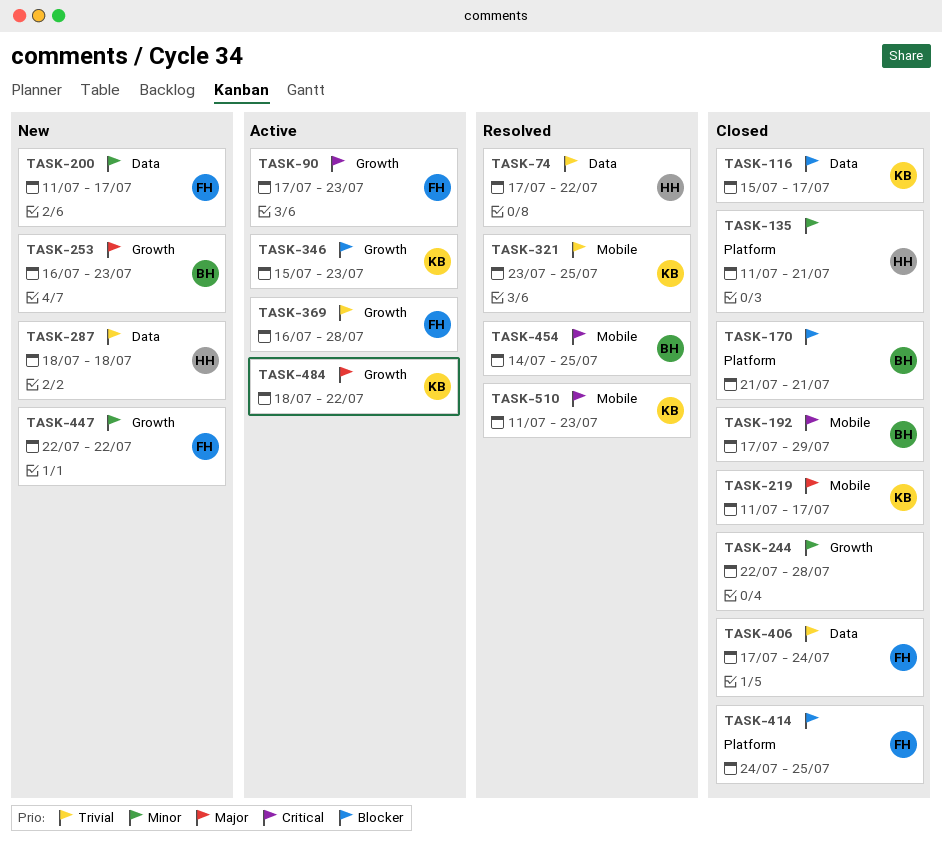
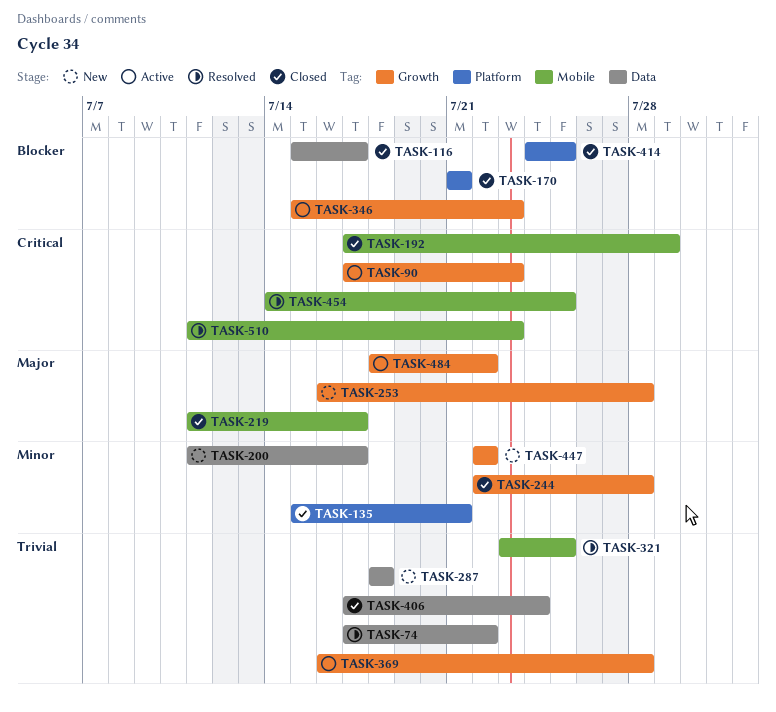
TASK-135, start: Jul 11 -> Jul 15
TASK-253, due: Jul 23 -> Jul 28

